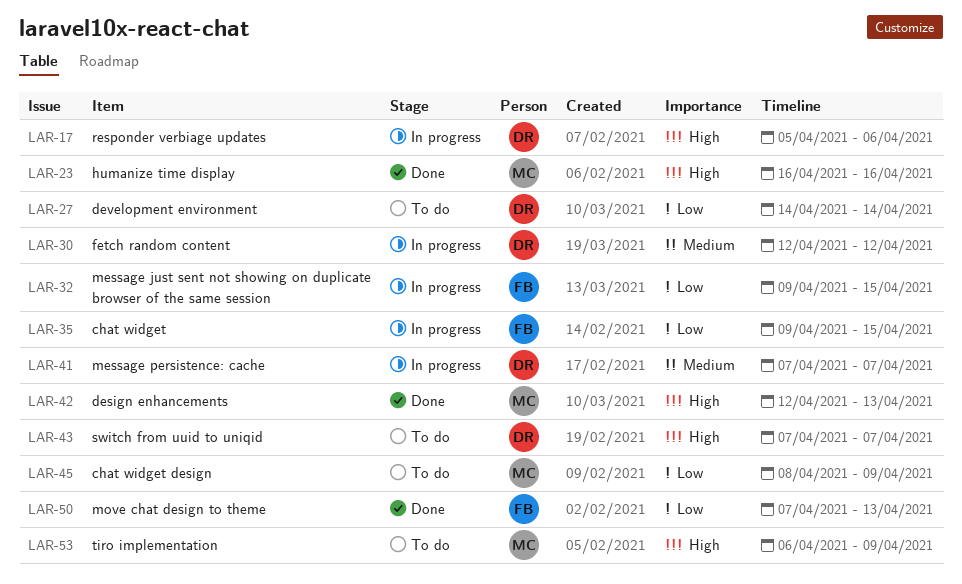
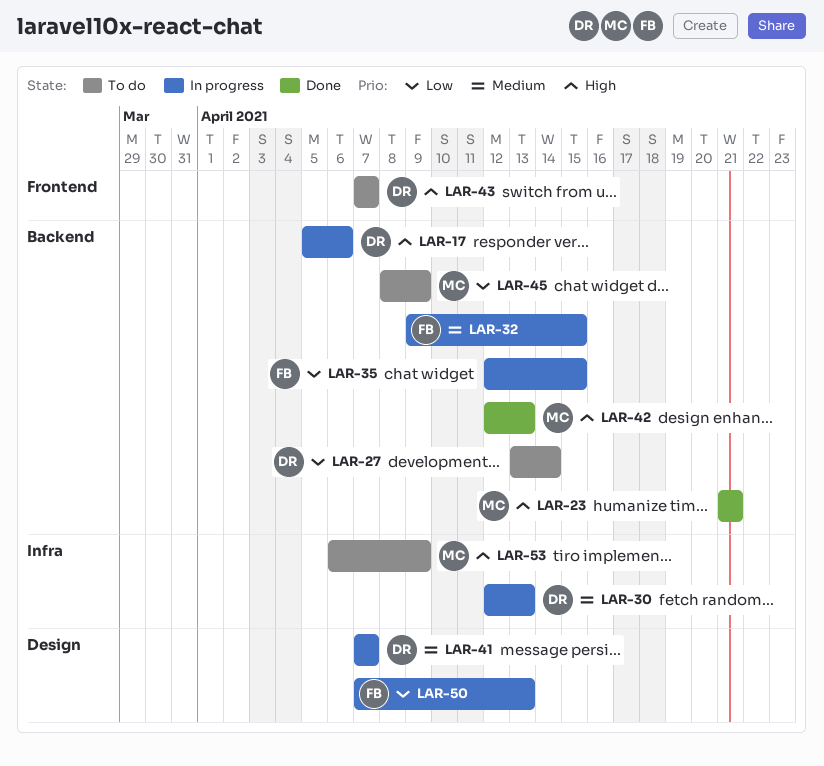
LAR-23, start: Apr 16 -> Apr 21
LAR-23, due: Apr 16 -> Apr 21
LAR-27, start: Apr 14 -> Apr 13
LAR-30, due: Apr 12 -> Apr 13
LAR-32, priority: Low -> Medium
LAR-35, start: Apr 9 -> Apr 12
LAR-50, status: Done -> In progress

